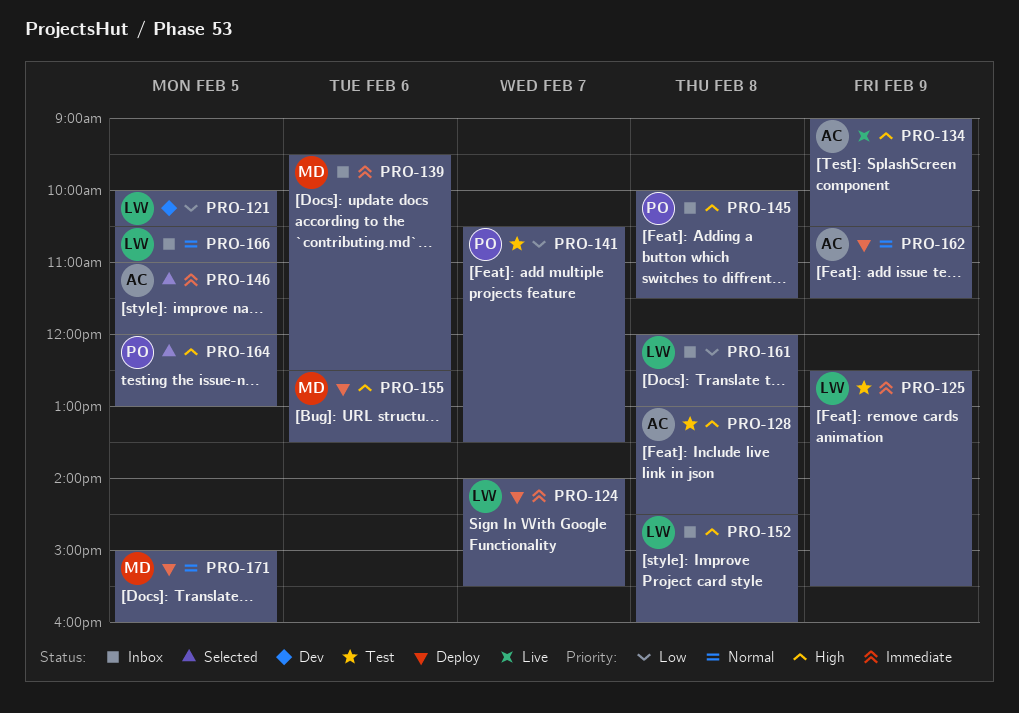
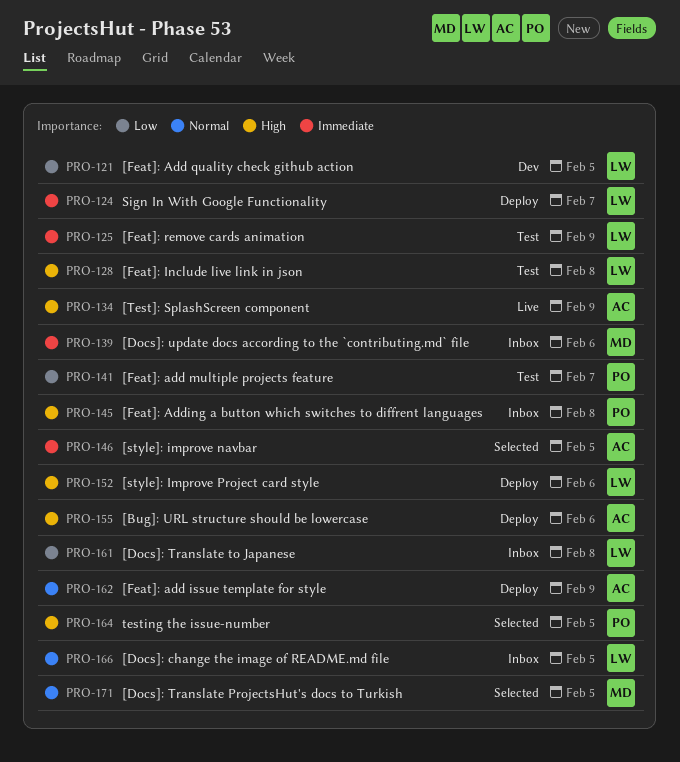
PRO-128, owner: AC -> LW
PRO-152, status: Inbox -> Deploy
PRO-152, day: Feb 8 -> Feb 6
PRO-155, owner: MD -> AC
PRO-171, status: Deploy -> Selected

